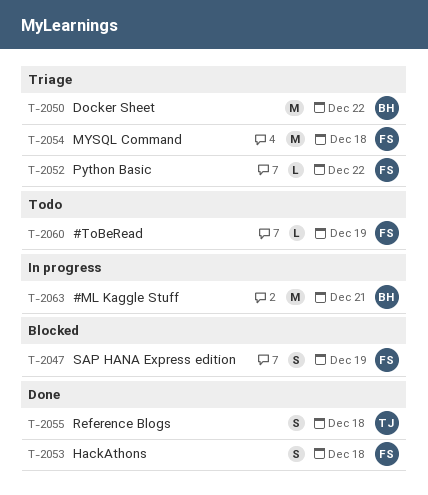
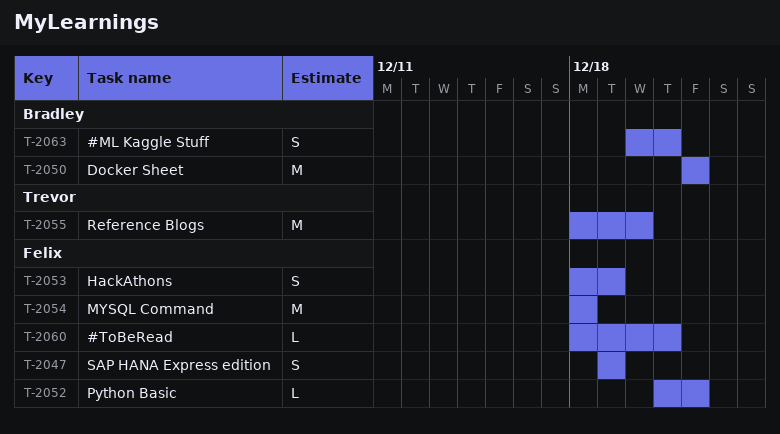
T-2053, due: Dec 18 -> Dec 19
T-2055, estimate: S -> M
T-2055, due: Dec 18 -> Dec 20
T-2060, due: Dec 19 -> Dec 21
T-2063, estimate: M -> S

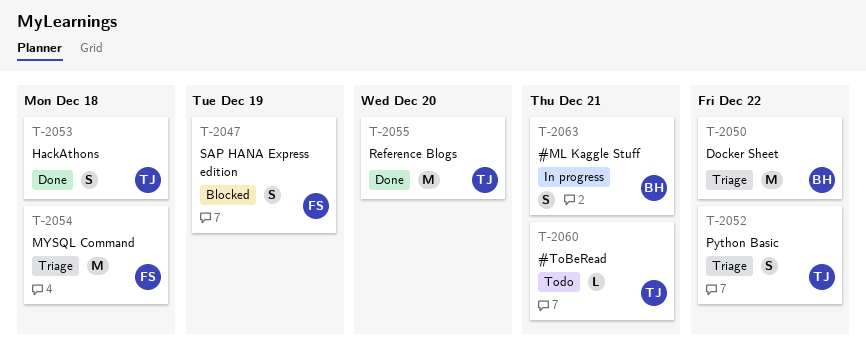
T-2052, owner: Felix -> Trevor
T-2052, estimate: L -> S
T-2053, owner: Felix -> Trevor
T-2053, due: Dec 19 -> Dec 18
T-2060, owner: Felix -> Trevor

